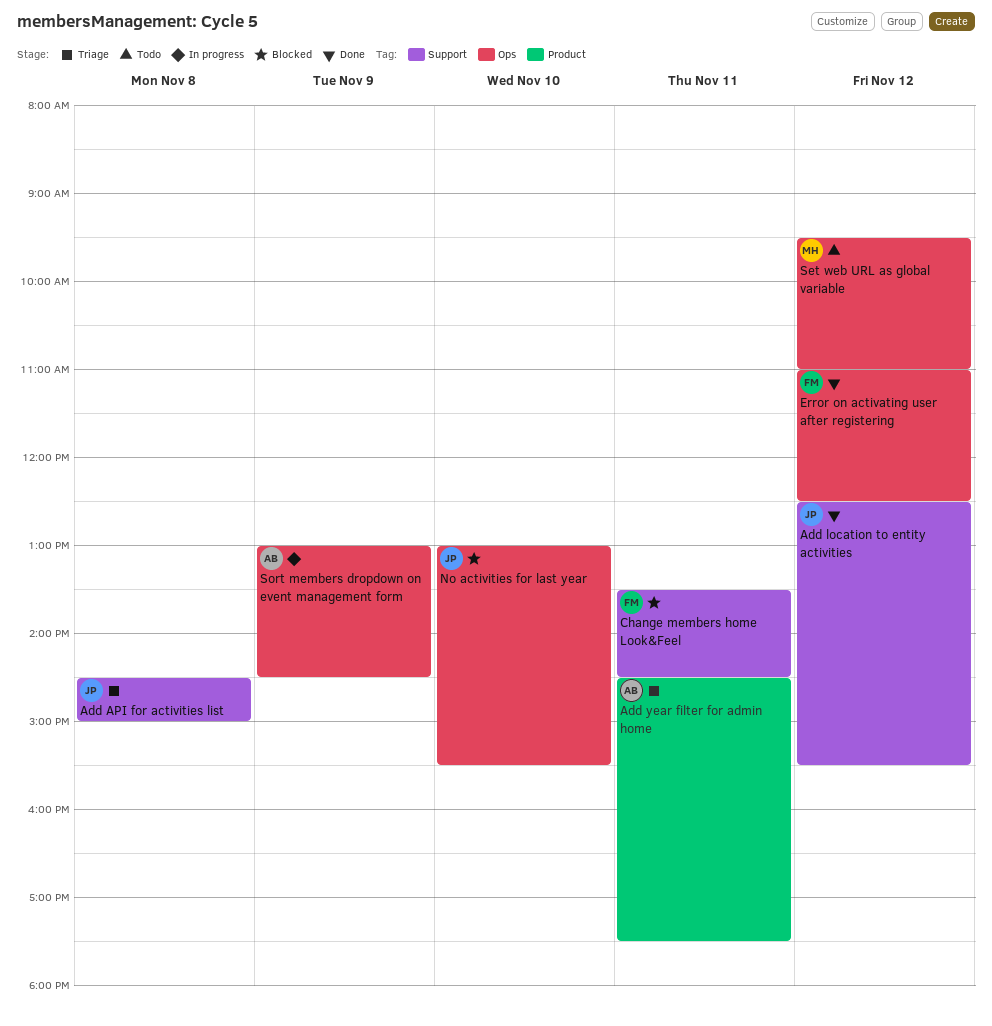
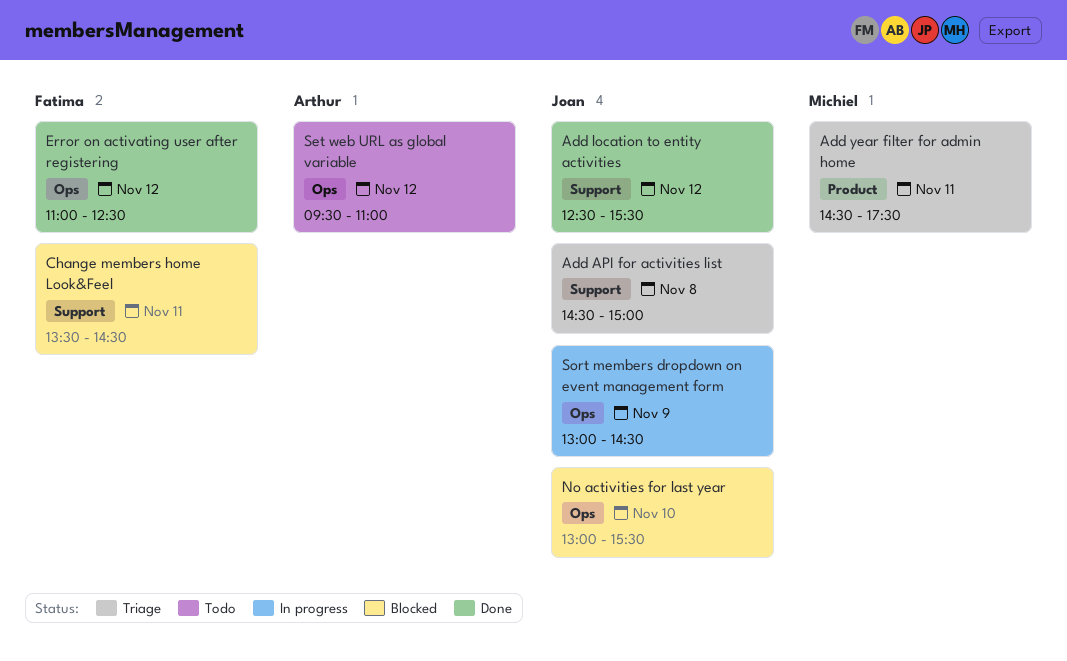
Add year filter for admin home, owner: Arthur -> Michiel
Set web URL as global variable, owner: Michiel -> Arthur
Sort members dropdown on event management form, owner: Arthur -> Joan

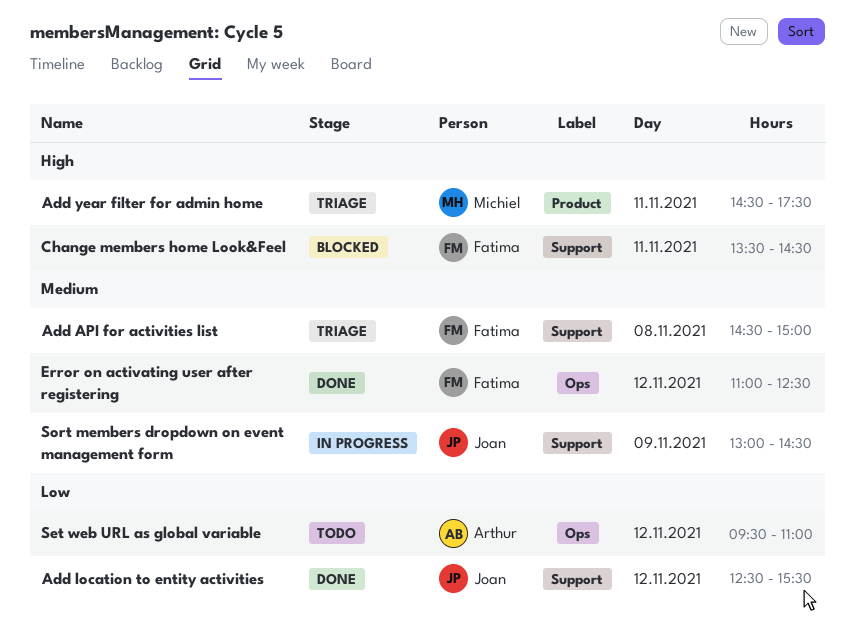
Add API for activities list, owner: Joan -> Fatima
No activities for last year: present -> none
Sort members dropdown on event management form, label: Ops -> Support

